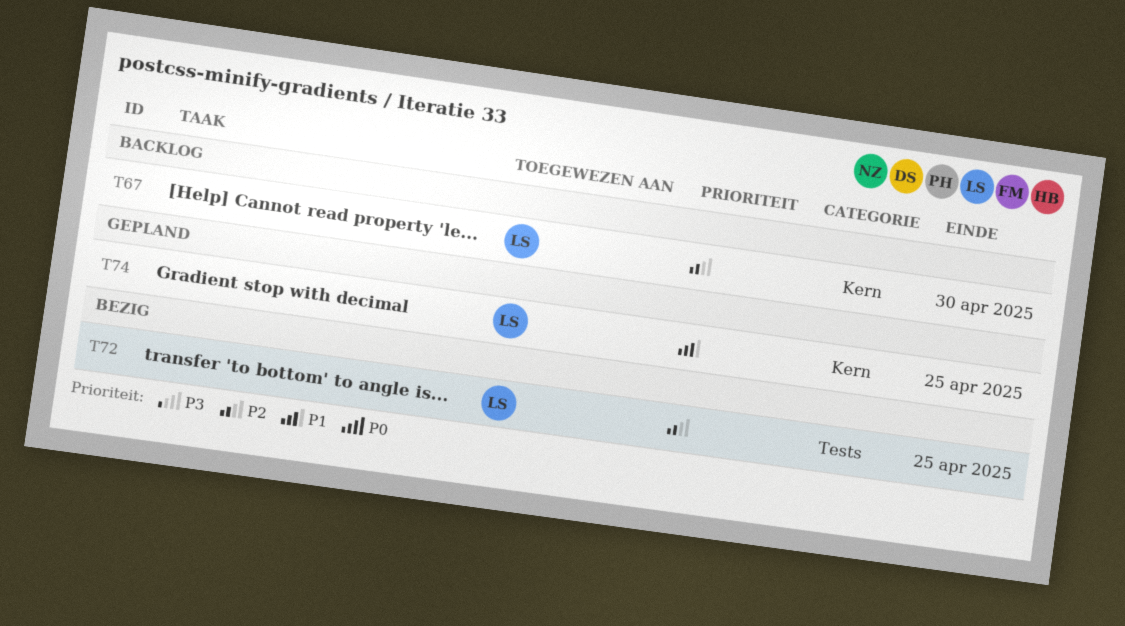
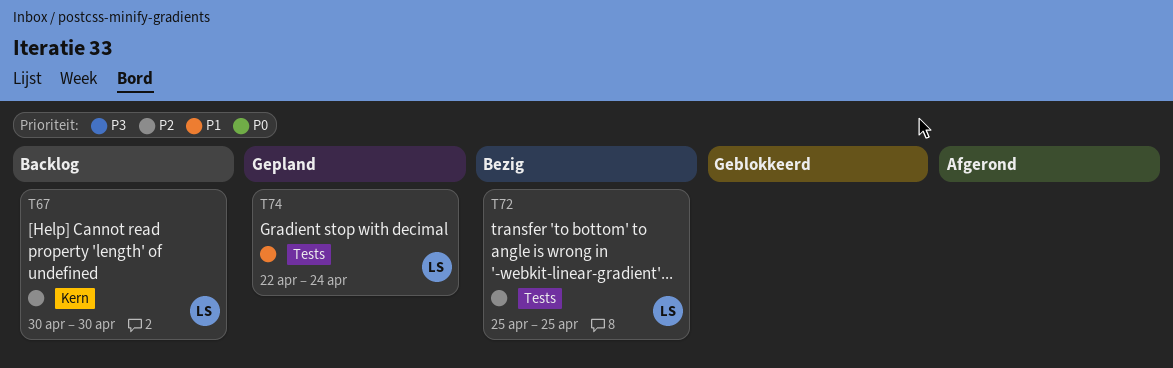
T74, label: Kern -> Tests
T74, due: Apr 25 -> Apr 24

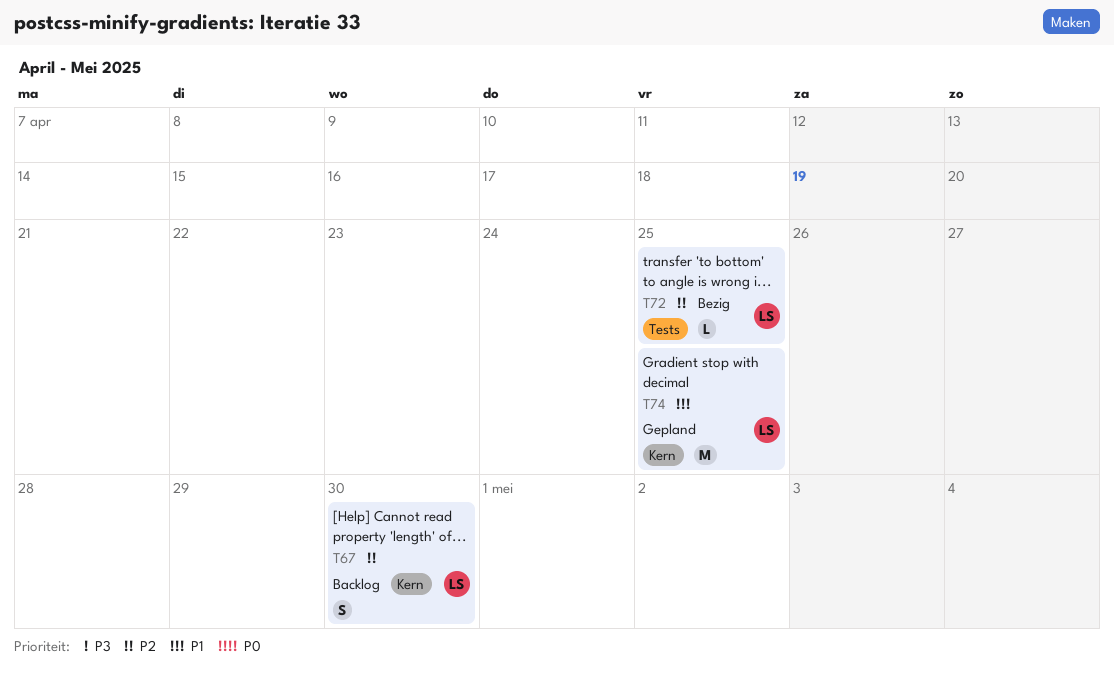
T74, label: Tests -> Kern
T74, due: Apr 24 -> Apr 25

